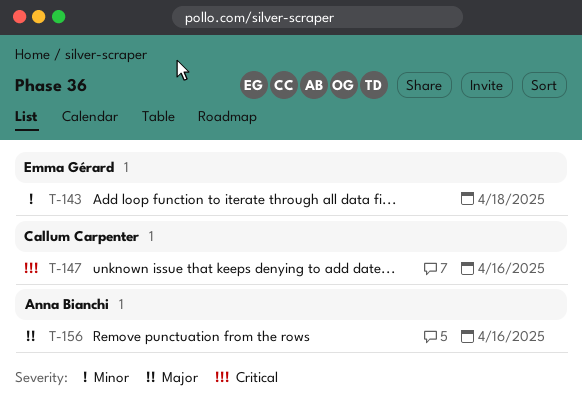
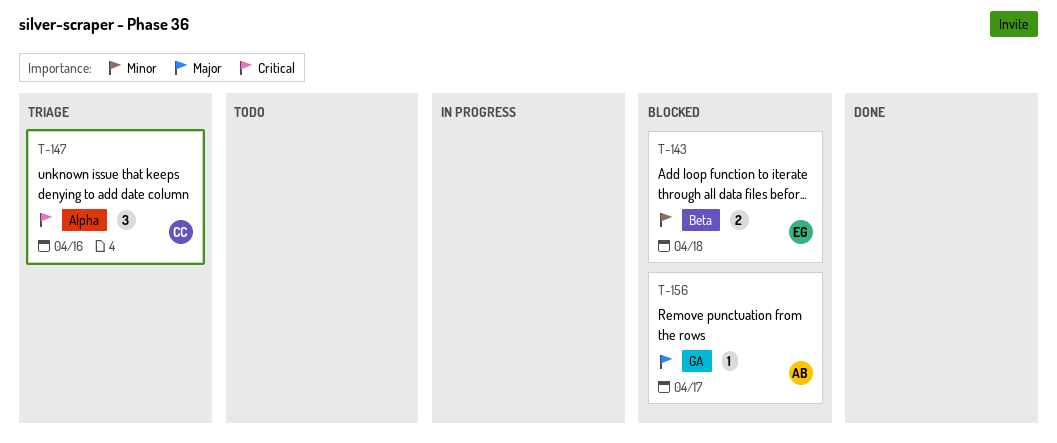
T-156, due: Apr 16 -> Apr 17

